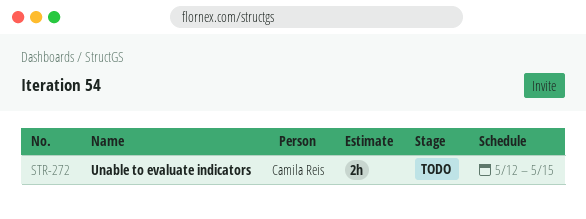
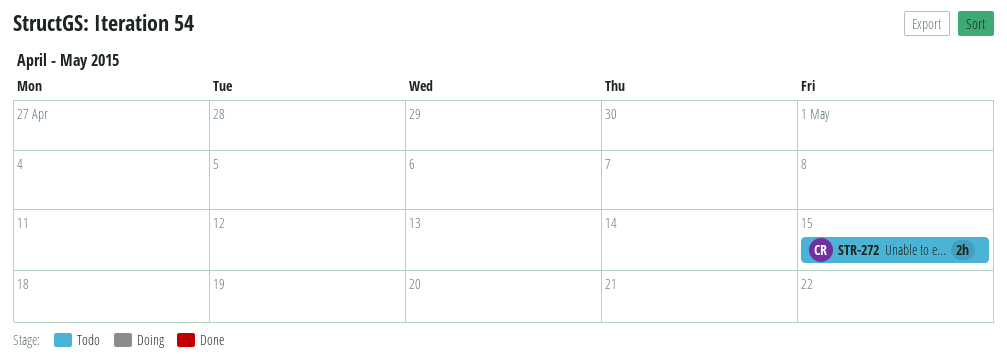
STR-272, start: May 12 -> May 15

